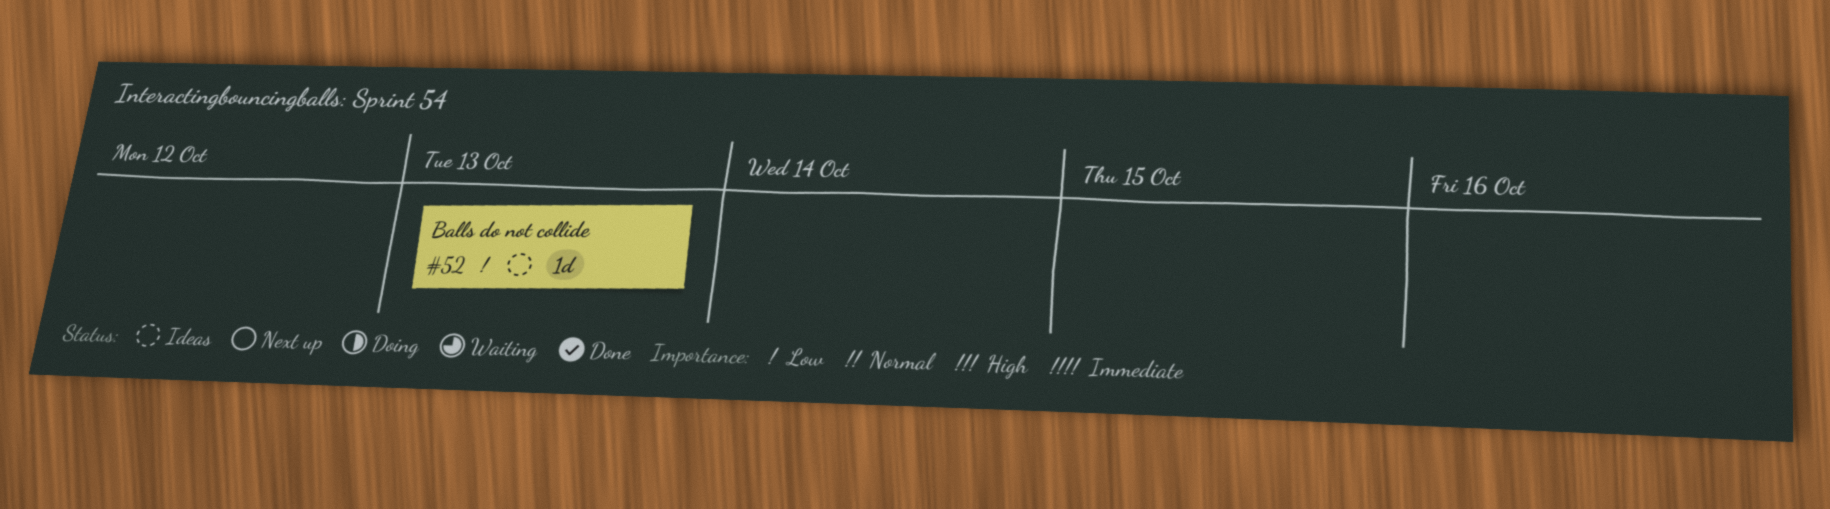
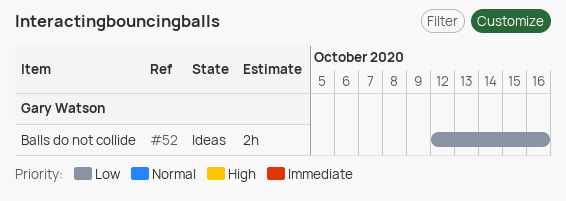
#52, estimate: 1d -> 2h
#52, due: Oct 13 -> Oct 16

